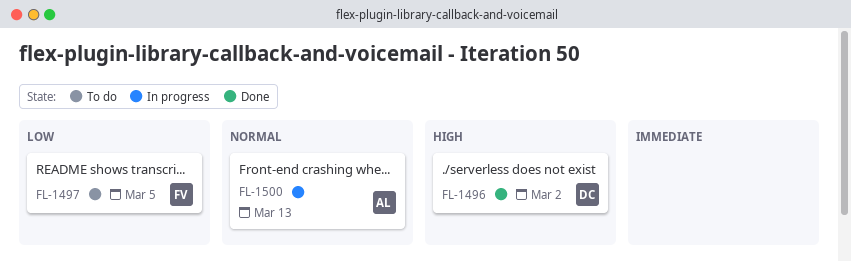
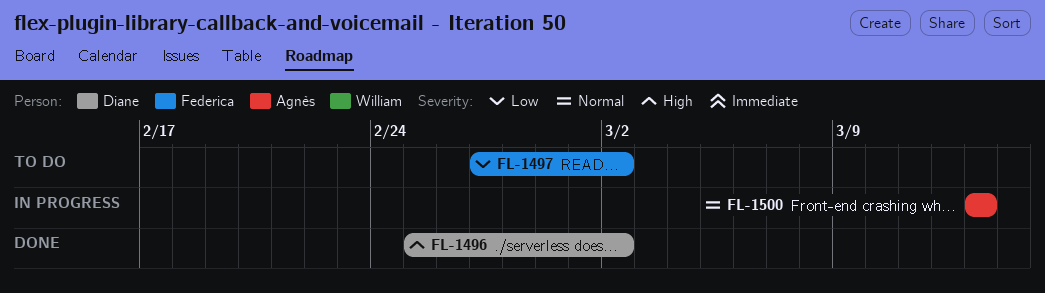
FL-1497, due: Mar 5 -> Mar 2

